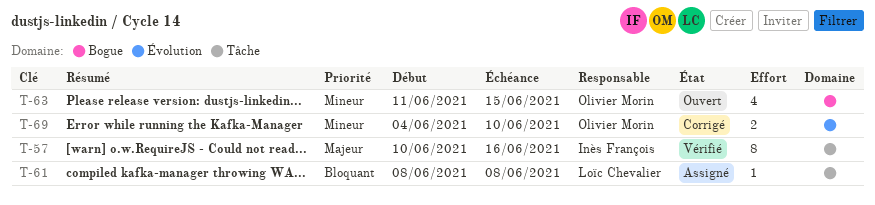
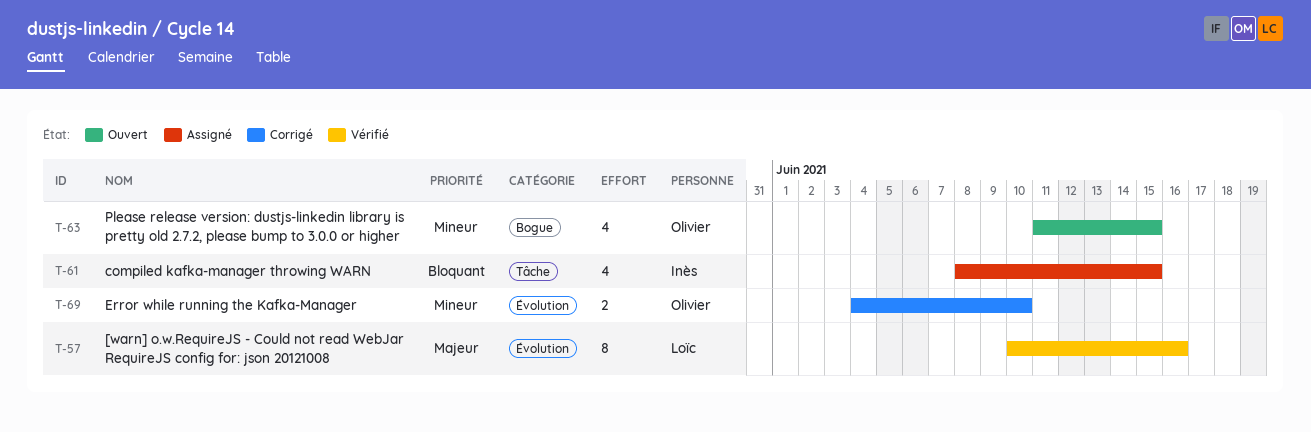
T-57, owner: Inès François -> Loïc Chevalier
T-57, label: Tâche -> Évolution
T-61, owner: Loïc Chevalier -> Inès François
T-61, estimate: 1 -> 4
T-61, due: Jun 8 -> Jun 15

